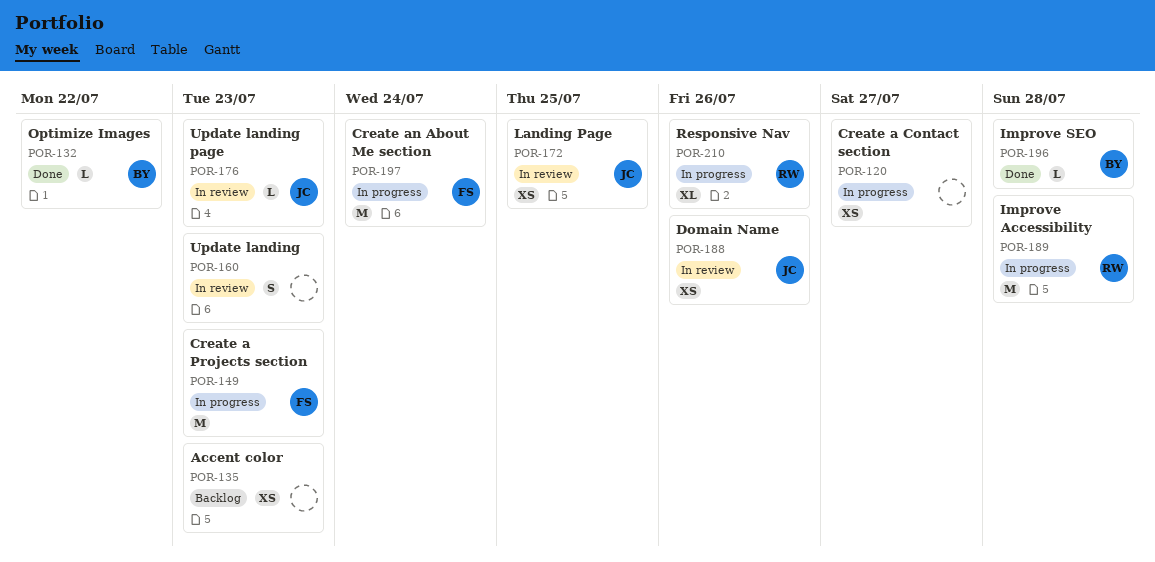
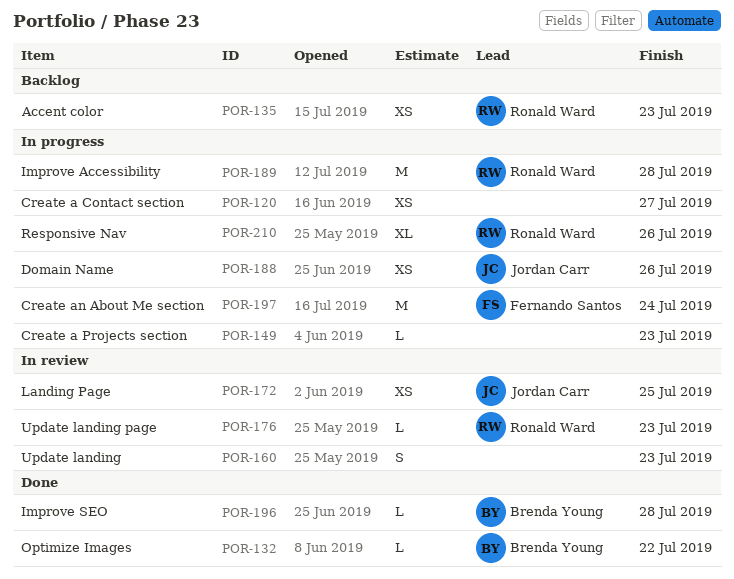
POR-135, owner: none -> Ronald Ward
POR-149, owner: Fernando Santos -> none
POR-149, estimate: M -> L
POR-176, owner: Jordan Carr -> Ronald Ward
POR-188, status: In review -> In progress

